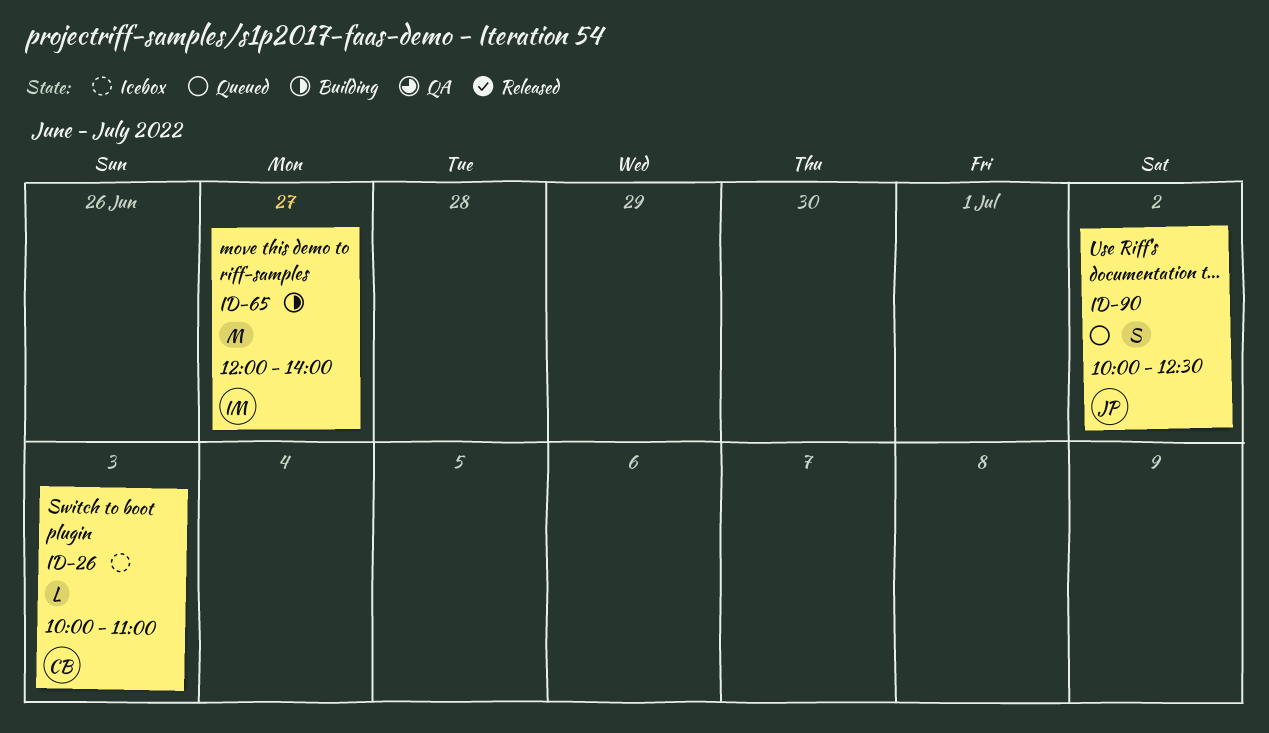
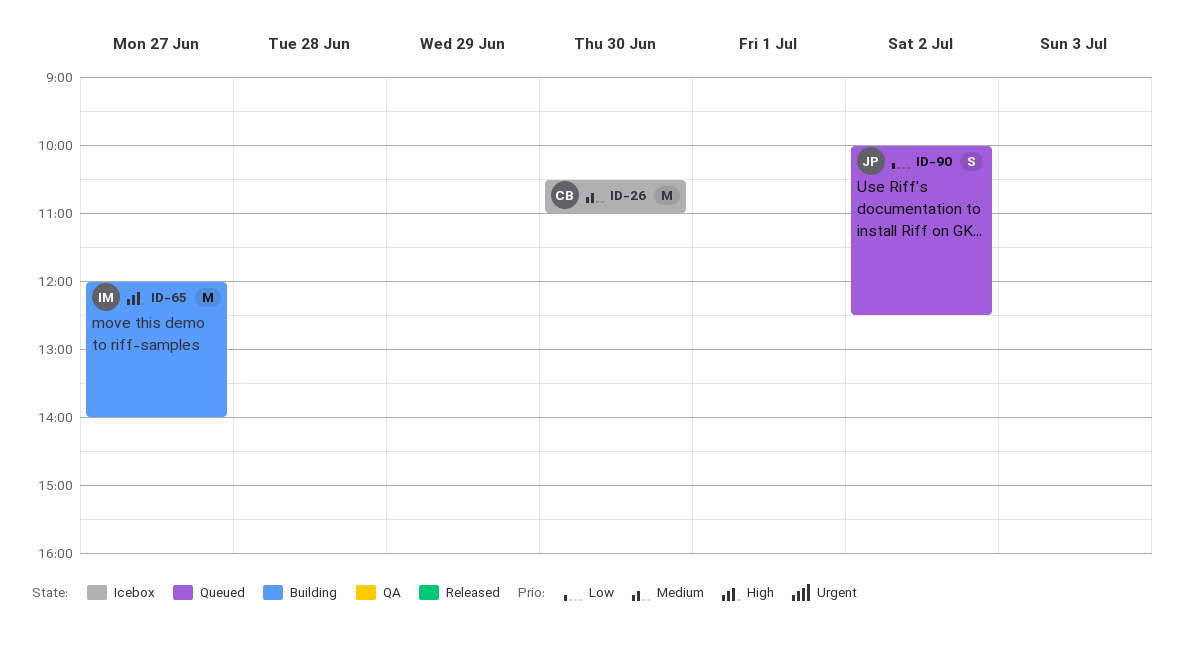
ID-26, estimate: L -> M
ID-26, day: Jul 3 -> Jun 30
ID-26, begins: 10:00 -> 10:30

